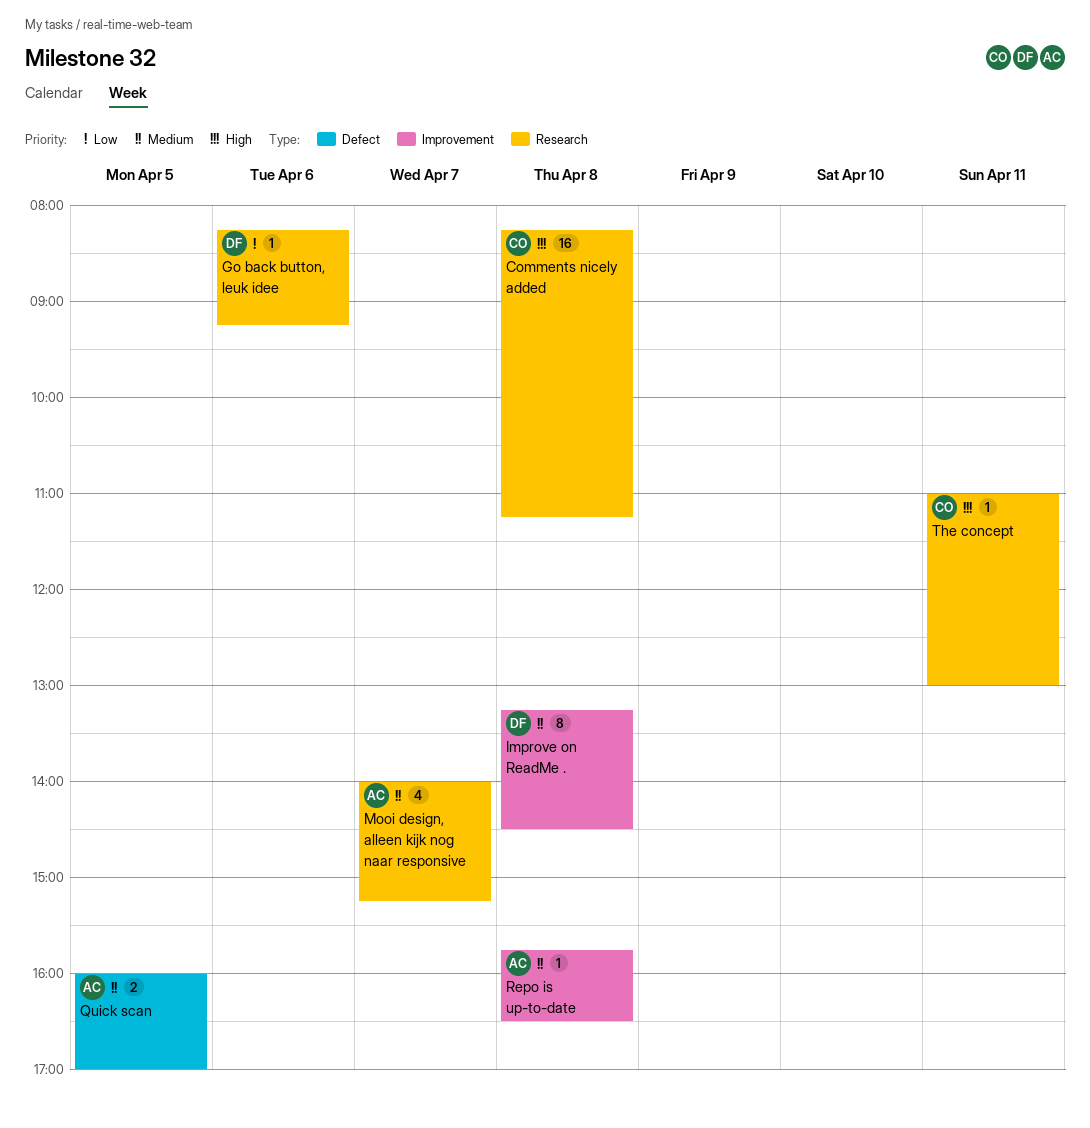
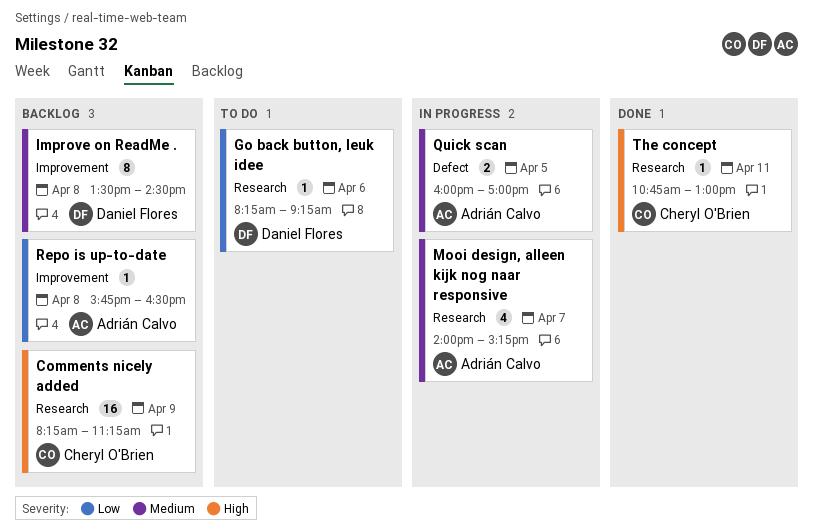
Comments nicely added, day: Apr 8 -> Apr 9
Improve on ReadMe ., begins: 13:15 -> 13:30
Repo is up-to-date, priority: Medium -> Low
The concept, begins: 11:00 -> 10:45

